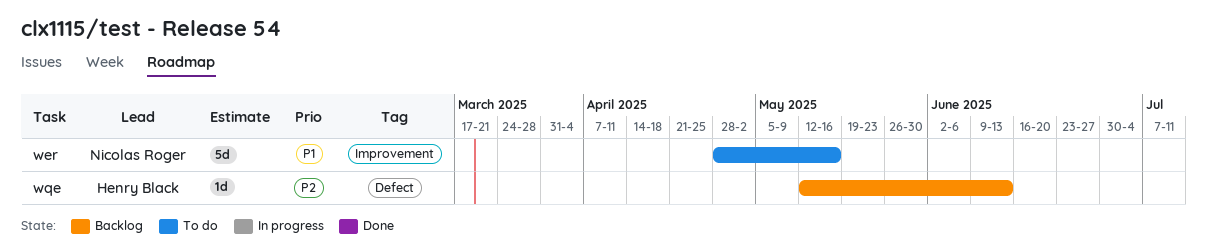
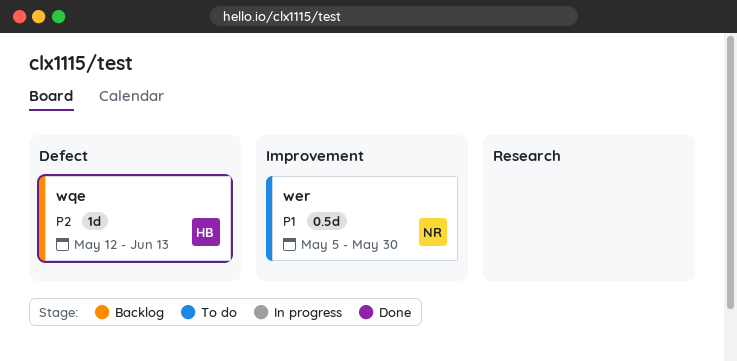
wer, estimate: 5d -> 0.5d
wer, start: Apr 28 -> May 5
wer, due: May 16 -> May 30

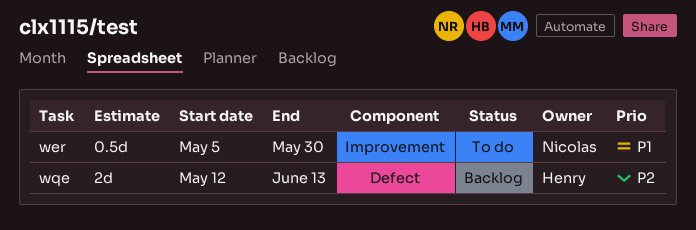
wqe, estimate: 1d -> 2d

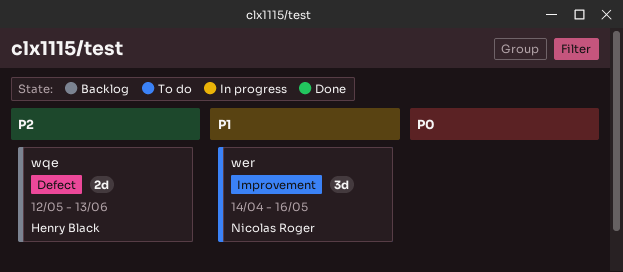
wer, estimate: 0.5d -> 3d
wer, start: May 5 -> Apr 14
wer, due: May 30 -> May 16

